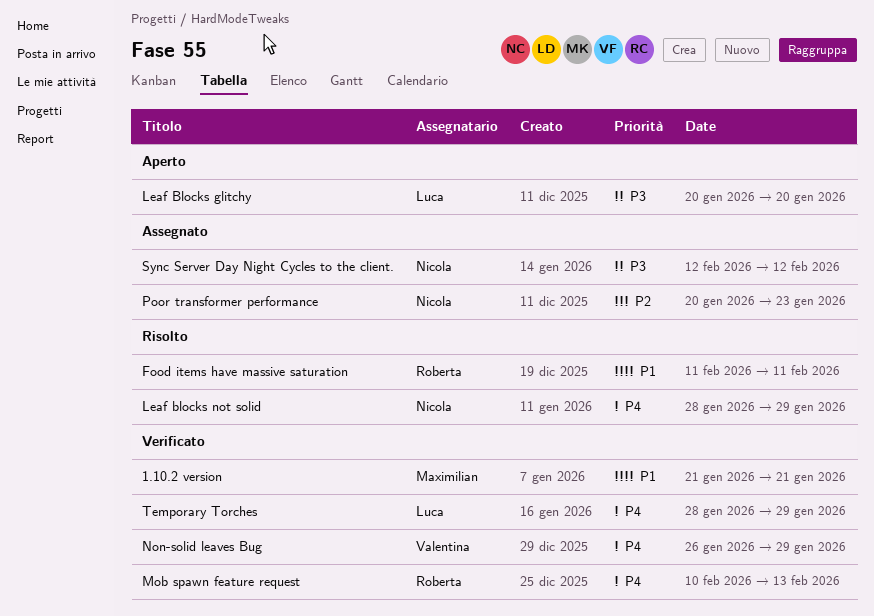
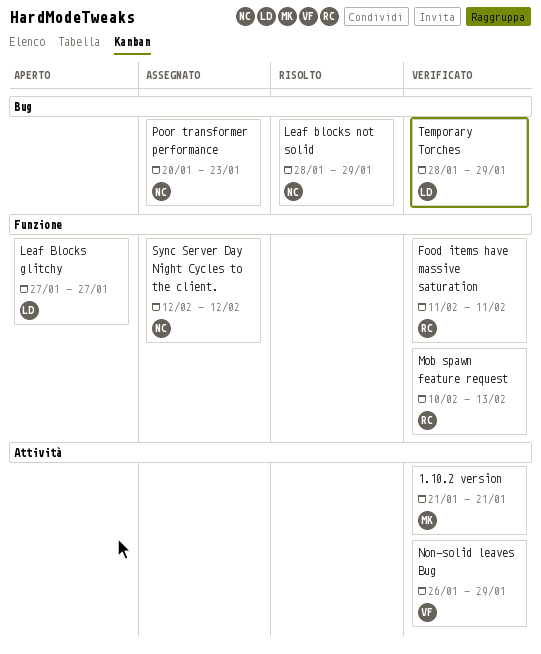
Food items have massive saturation, status: Risolto -> Verificato
Leaf Blocks glitchy, start: Jan 20 -> Jan 27
Leaf Blocks glitchy, due: Jan 20 -> Jan 27

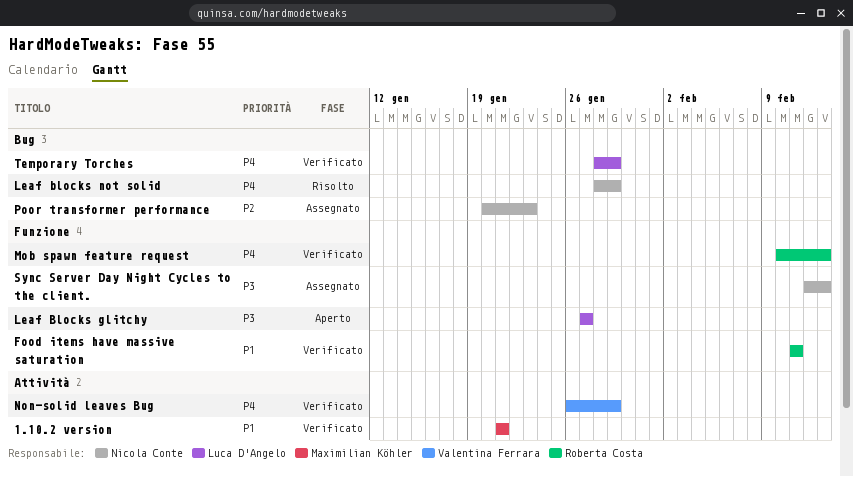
Sync Server Day Night Cycles to the client., due: Feb 12 -> Feb 13

